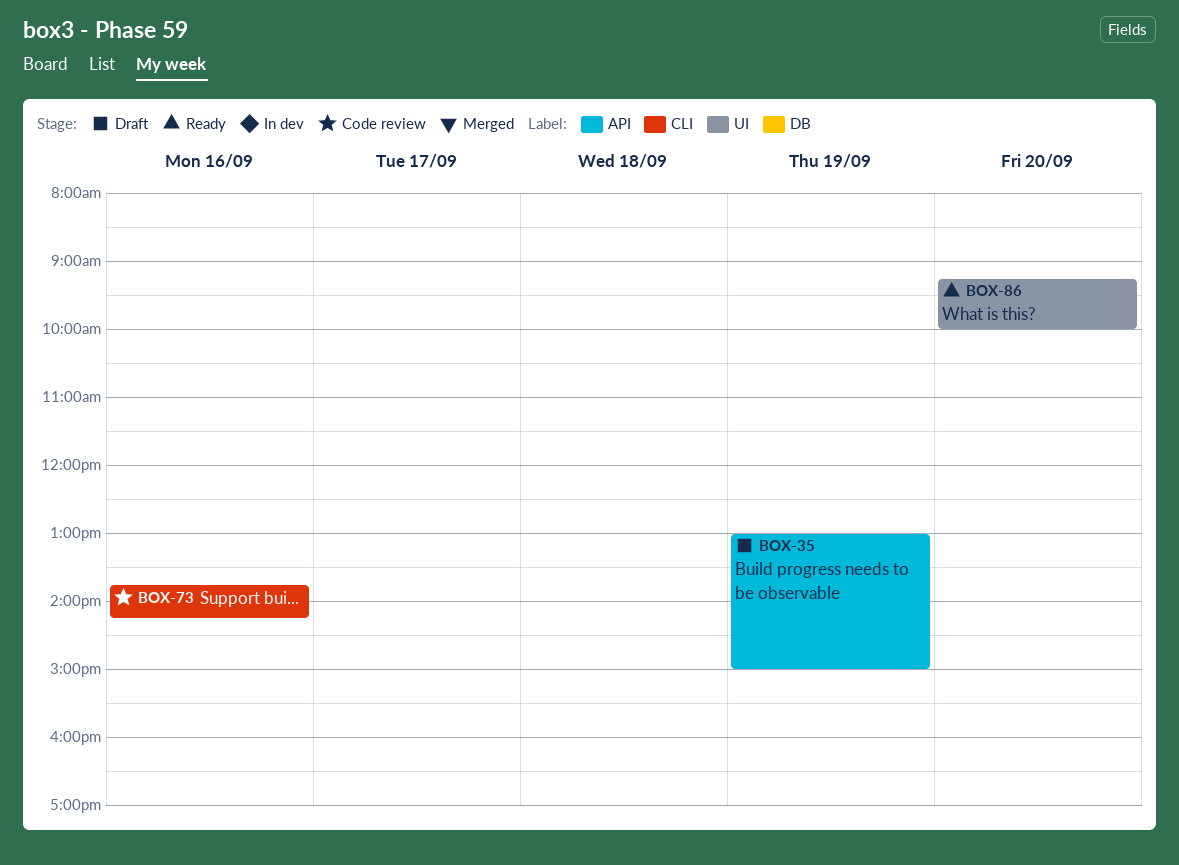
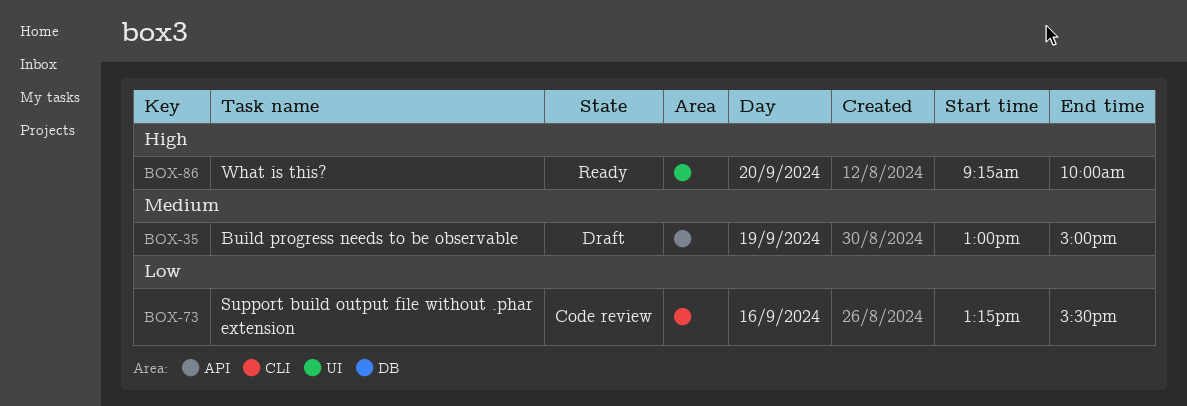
BOX-73, begins: 13:45 -> 13:15
BOX-73, ends: 14:15 -> 15:30

